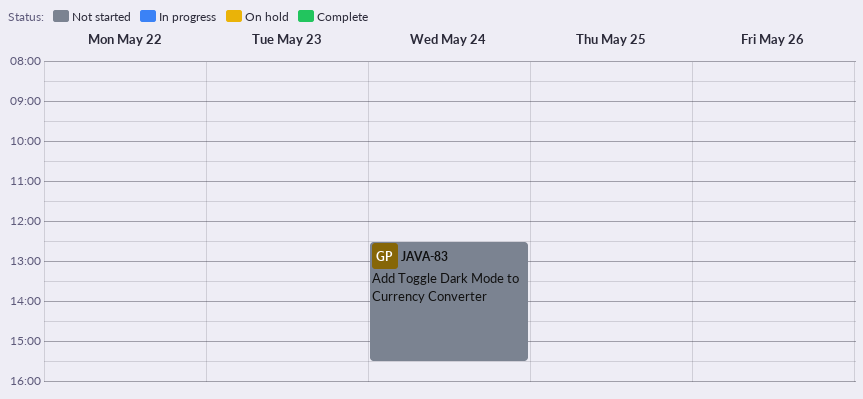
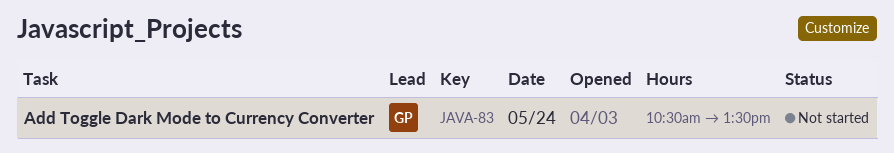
JAVA-83, begins: 12:30 -> 10:30
JAVA-83, ends: 15:30 -> 13:30

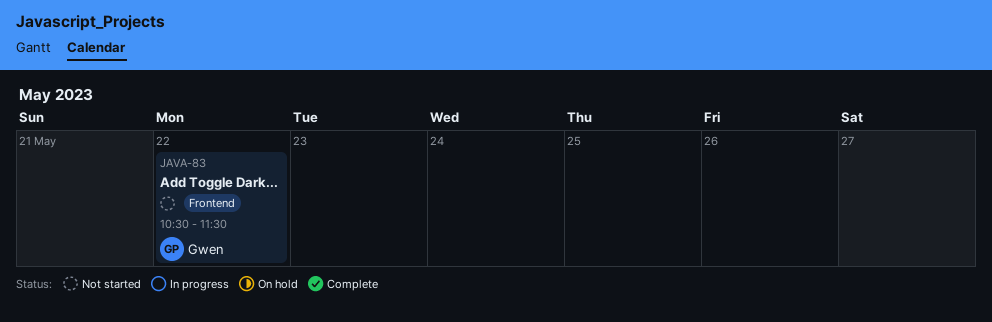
JAVA-83, day: May 24 -> May 22
JAVA-83, ends: 13:30 -> 11:30

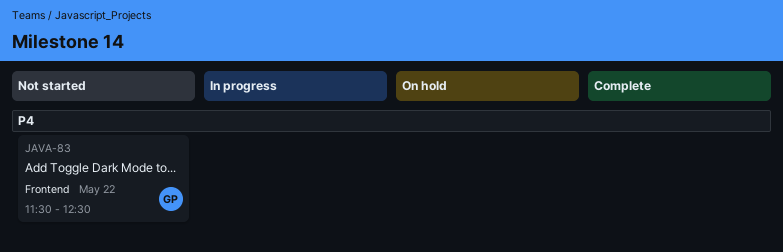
JAVA-83, begins: 10:30 -> 11:30
JAVA-83, ends: 11:30 -> 12:30

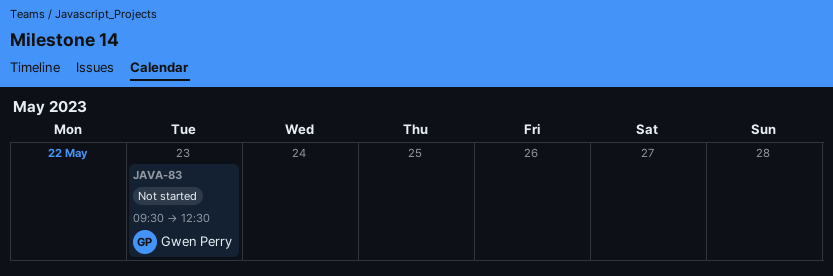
JAVA-83, day: May 22 -> May 23
JAVA-83, begins: 11:30 -> 09:30

